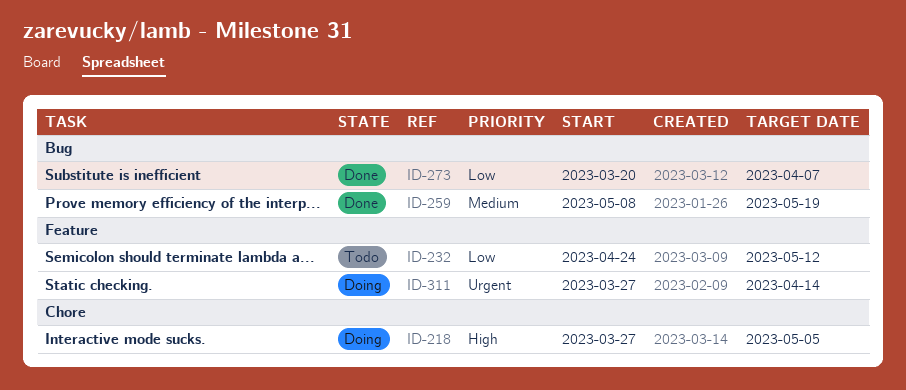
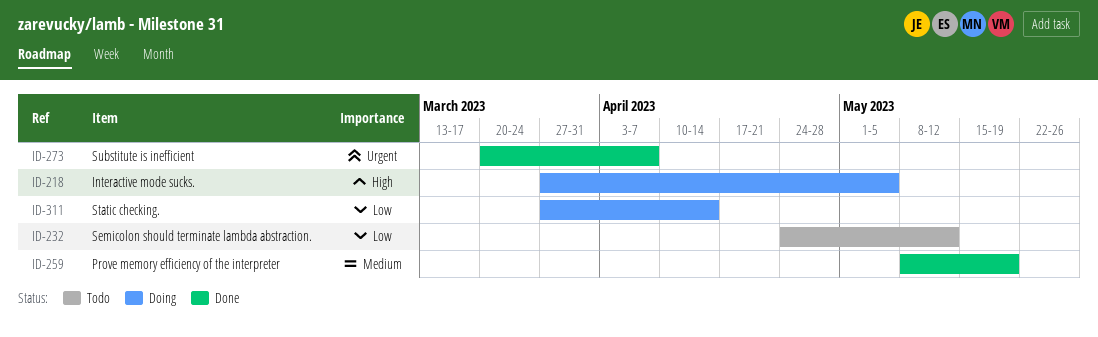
ID-273, priority: Low -> Urgent
ID-311, priority: Urgent -> Low

